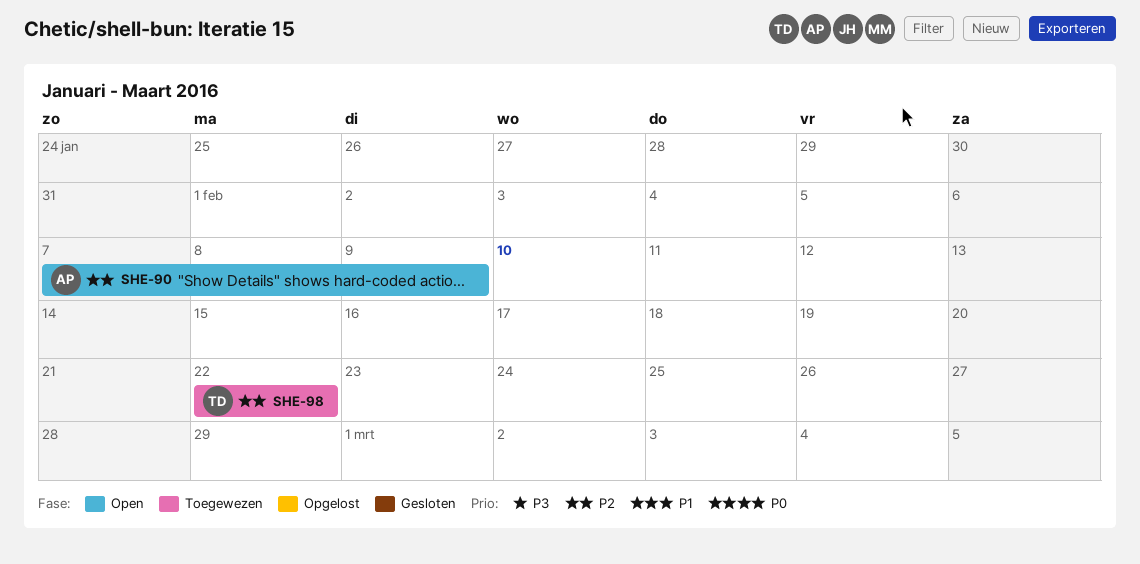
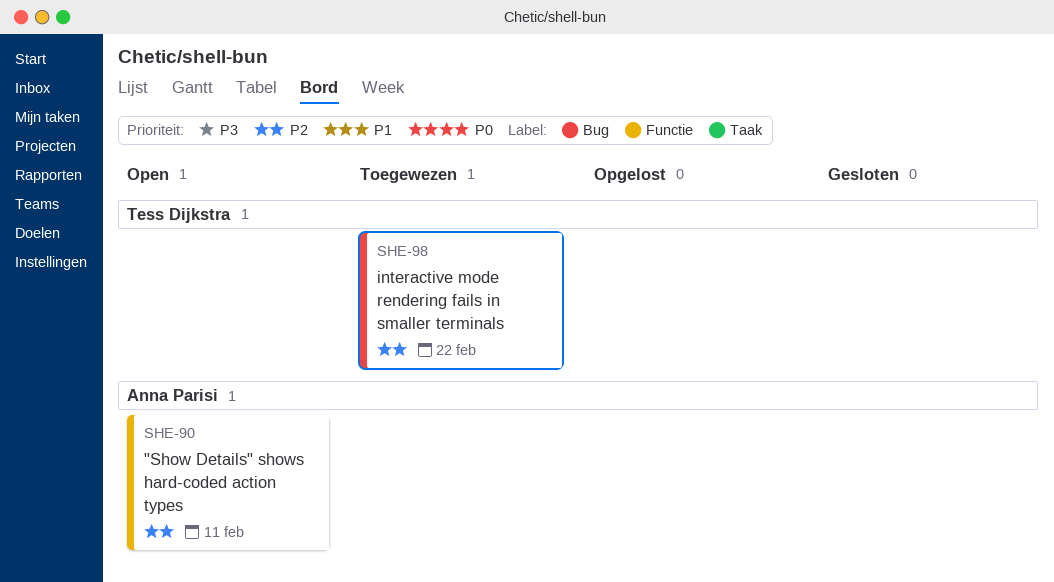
SHE-90, due: Feb 9 -> Feb 11

